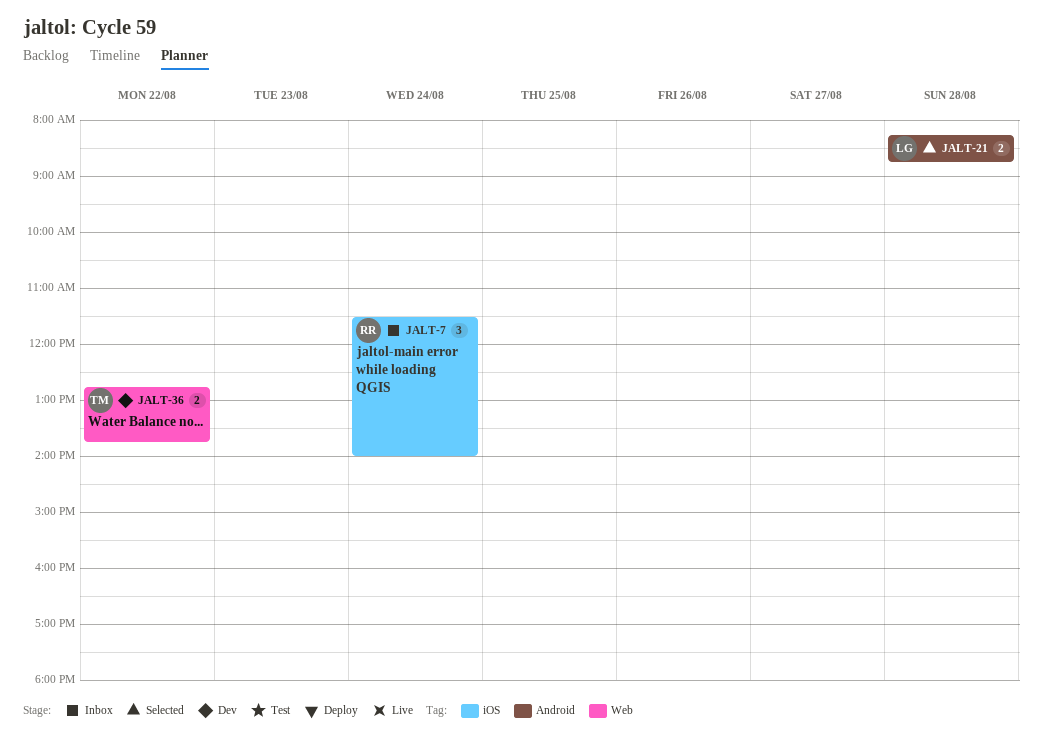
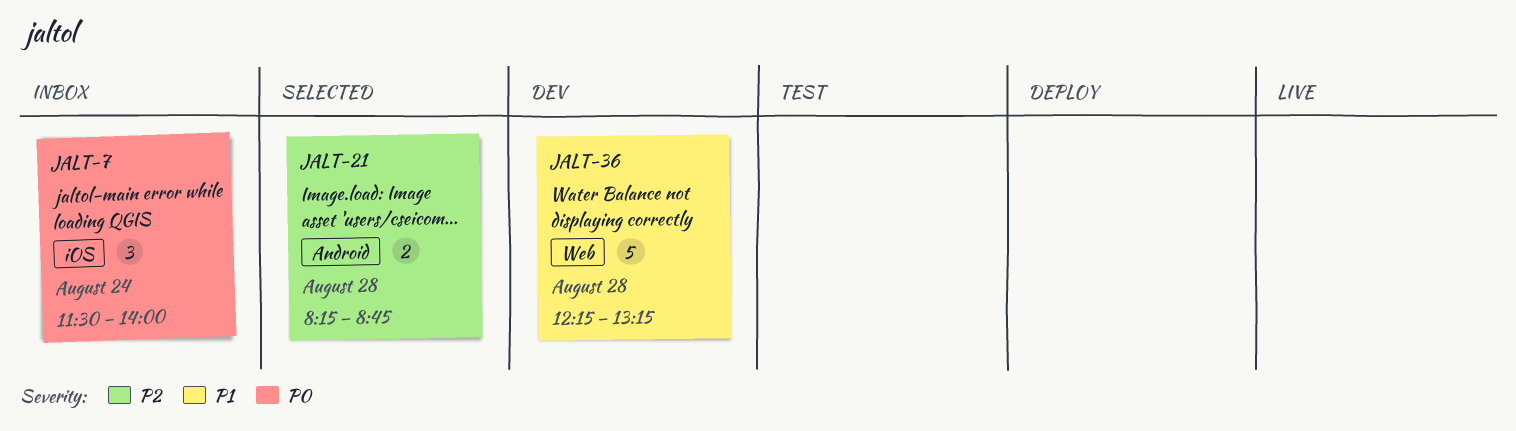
JALT-36, estimate: 2 -> 5
JALT-36, day: Aug 22 -> Aug 28
JALT-36, begins: 12:45 -> 12:15
JALT-36, ends: 13:45 -> 13:15

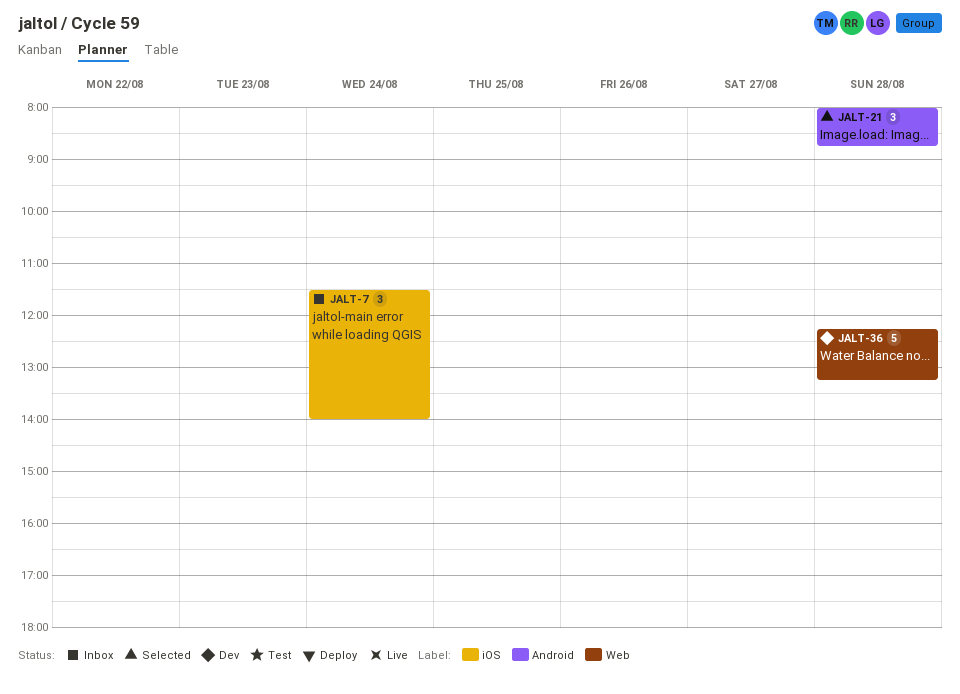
JALT-21, estimate: 2 -> 3
JALT-21, begins: 08:15 -> 08:00

